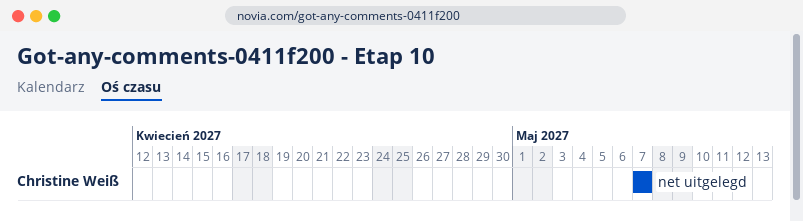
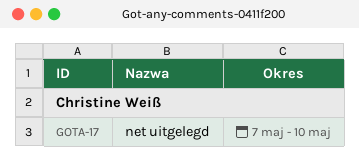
net uitgelegd, due: May 7 -> May 10

